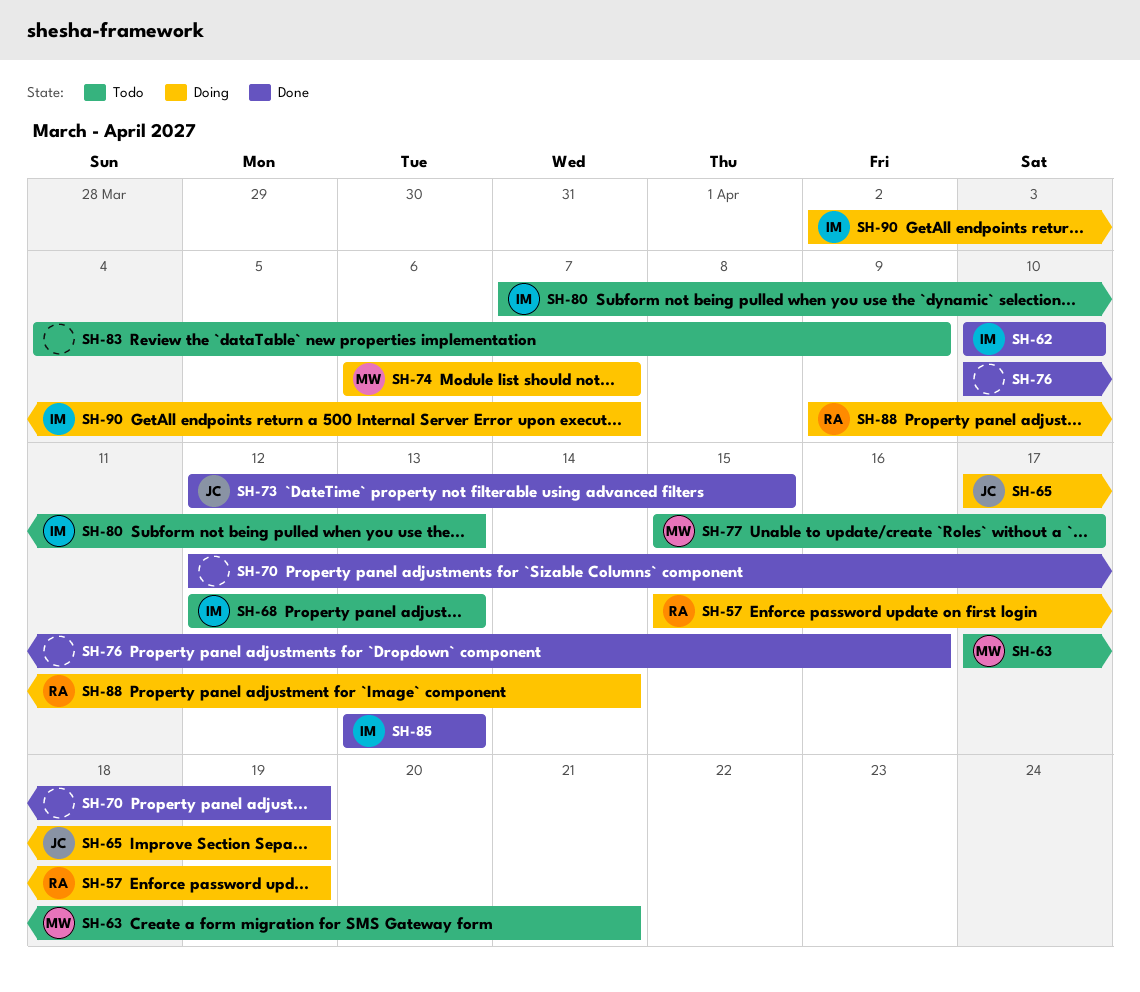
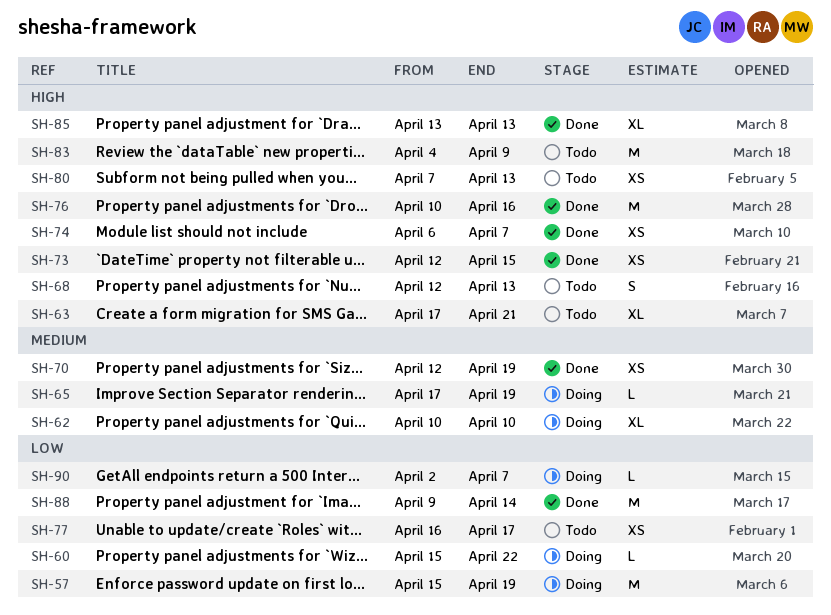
SH-60: none -> present
SH-62, status: Done -> Doing
SH-74, status: Doing -> Done
SH-77, start: Apr 15 -> Apr 16
SH-88, status: Doing -> Done

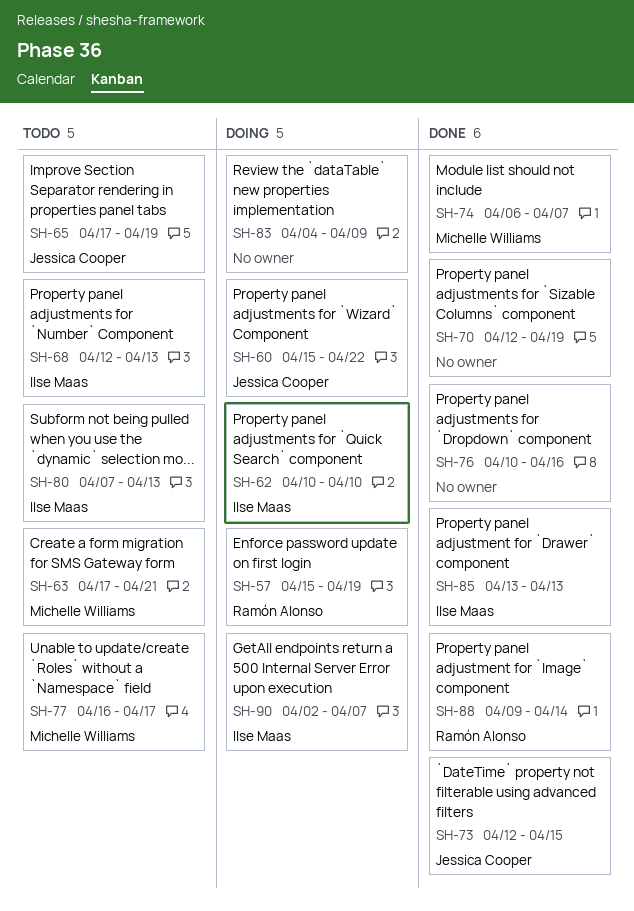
SH-65, status: Doing -> Todo
SH-83, status: Todo -> Doing

